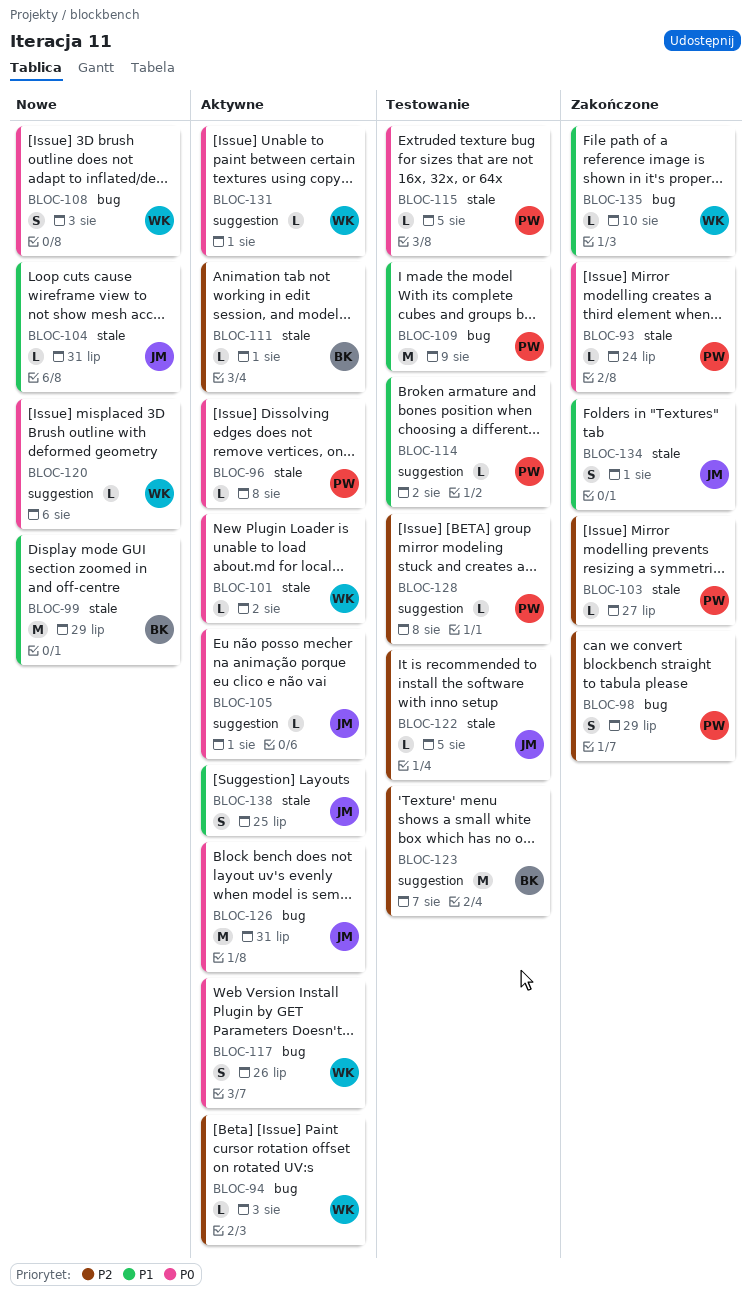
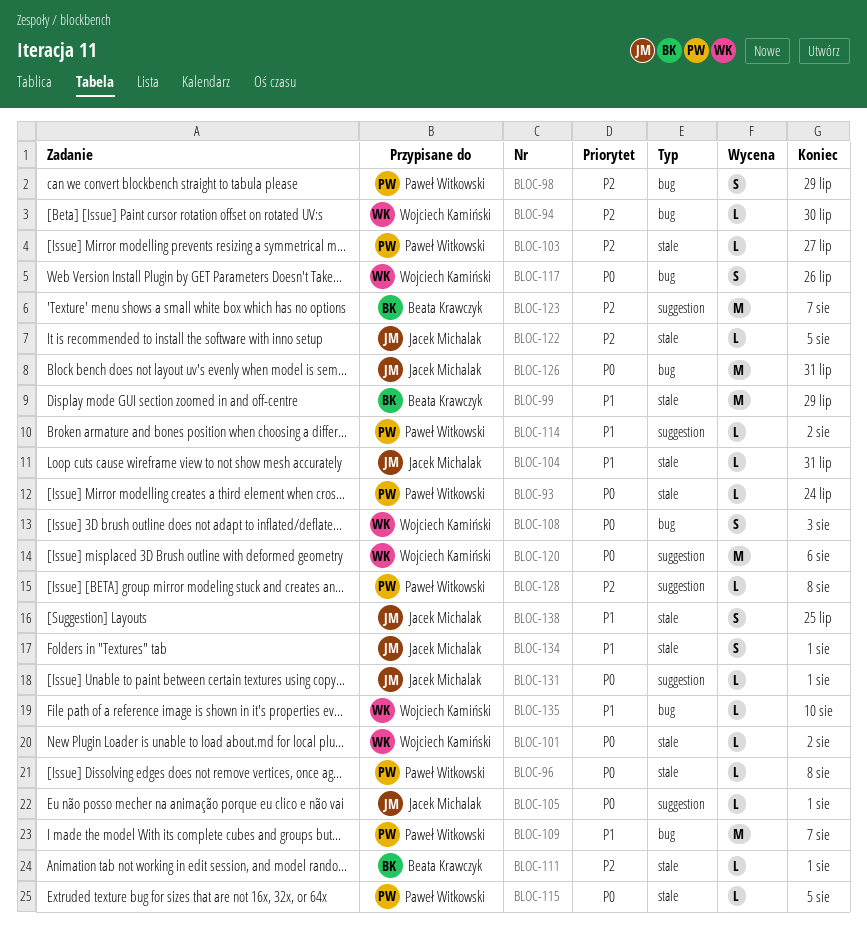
BLOC-94, due: Aug 3 -> Jul 30
BLOC-109, due: Aug 9 -> Aug 7
BLOC-120, estimate: L -> M
BLOC-131, owner: Wojciech Kamiński -> Jacek Michalak

